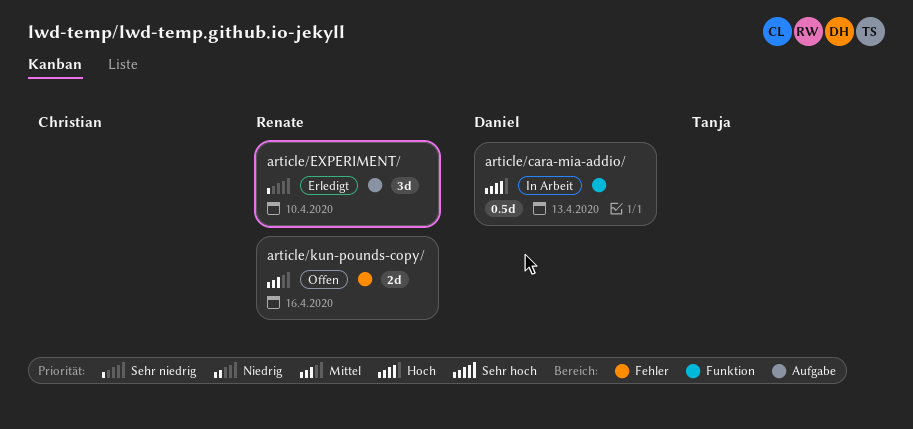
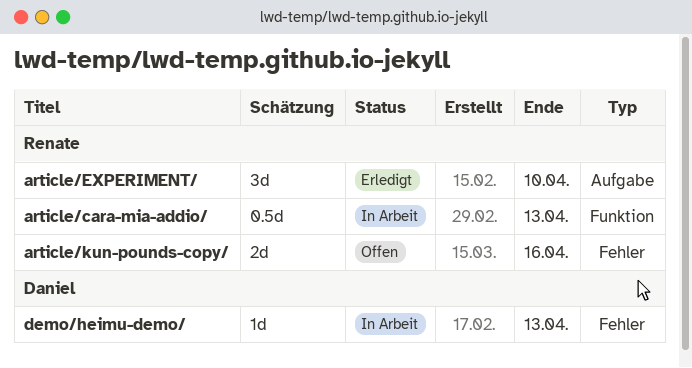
article/cara-mia-addio/, owner: Daniel -> Renate
demo/heimu-demo/: none -> present

